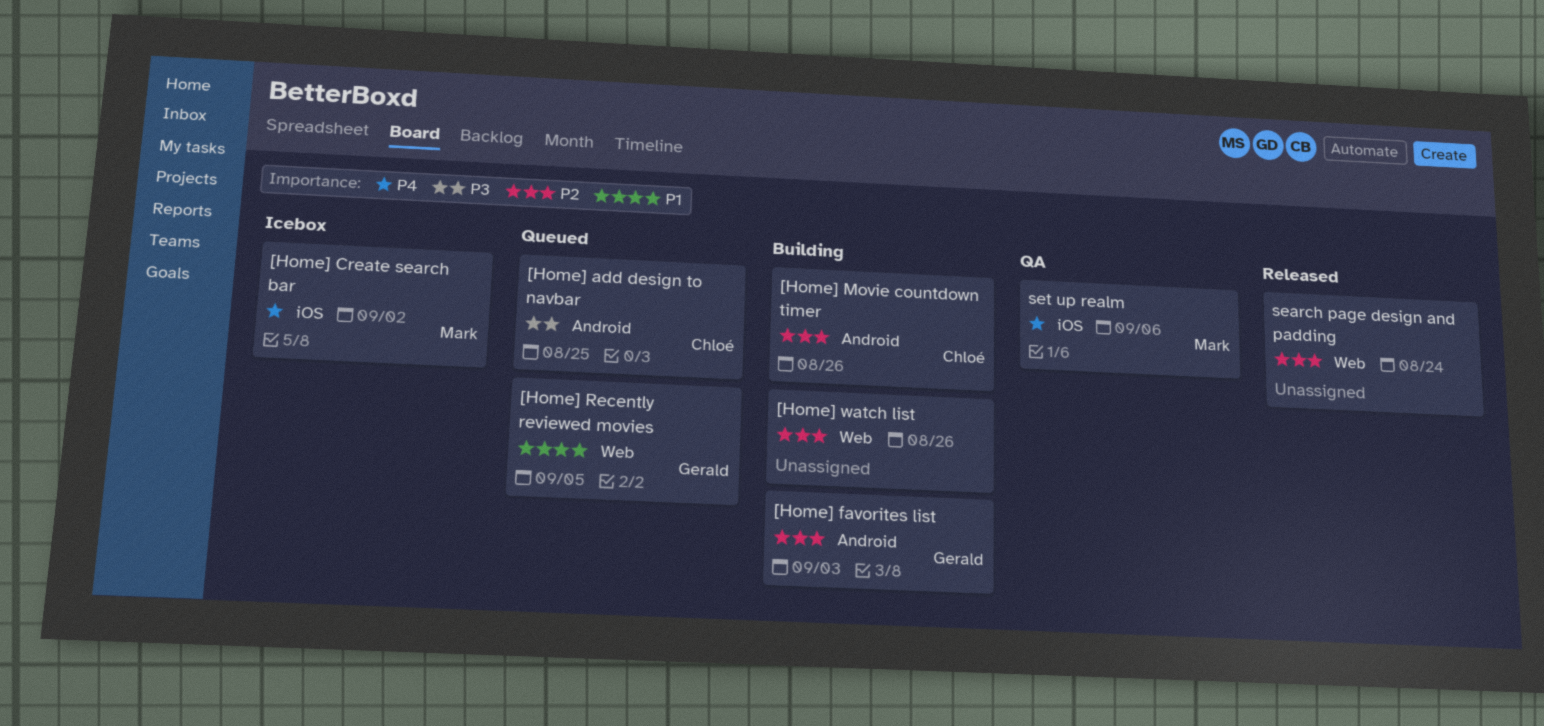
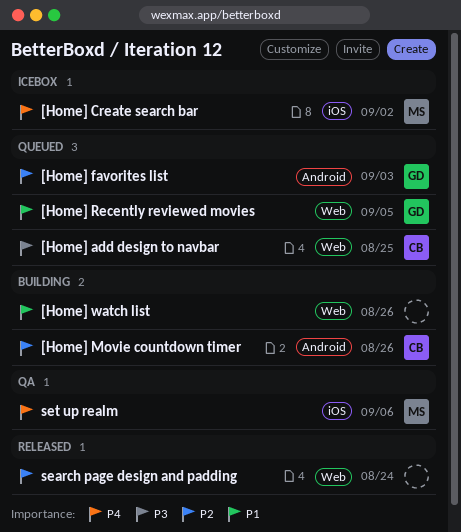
[Home] add design to navbar, label: Android -> Web
[Home] favorites list, status: Building -> Queued
[Home] watch list, priority: P2 -> P1

